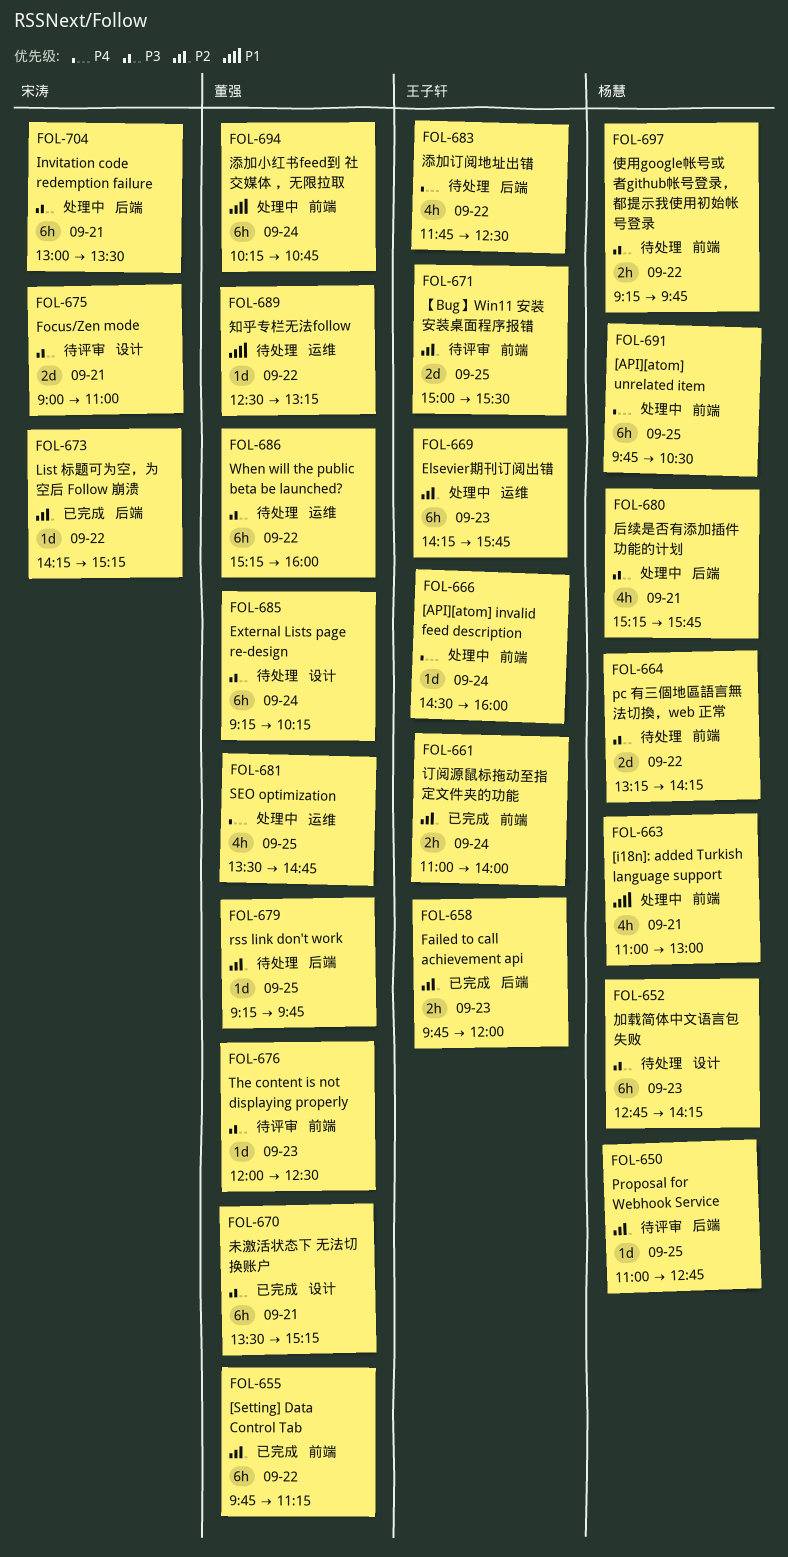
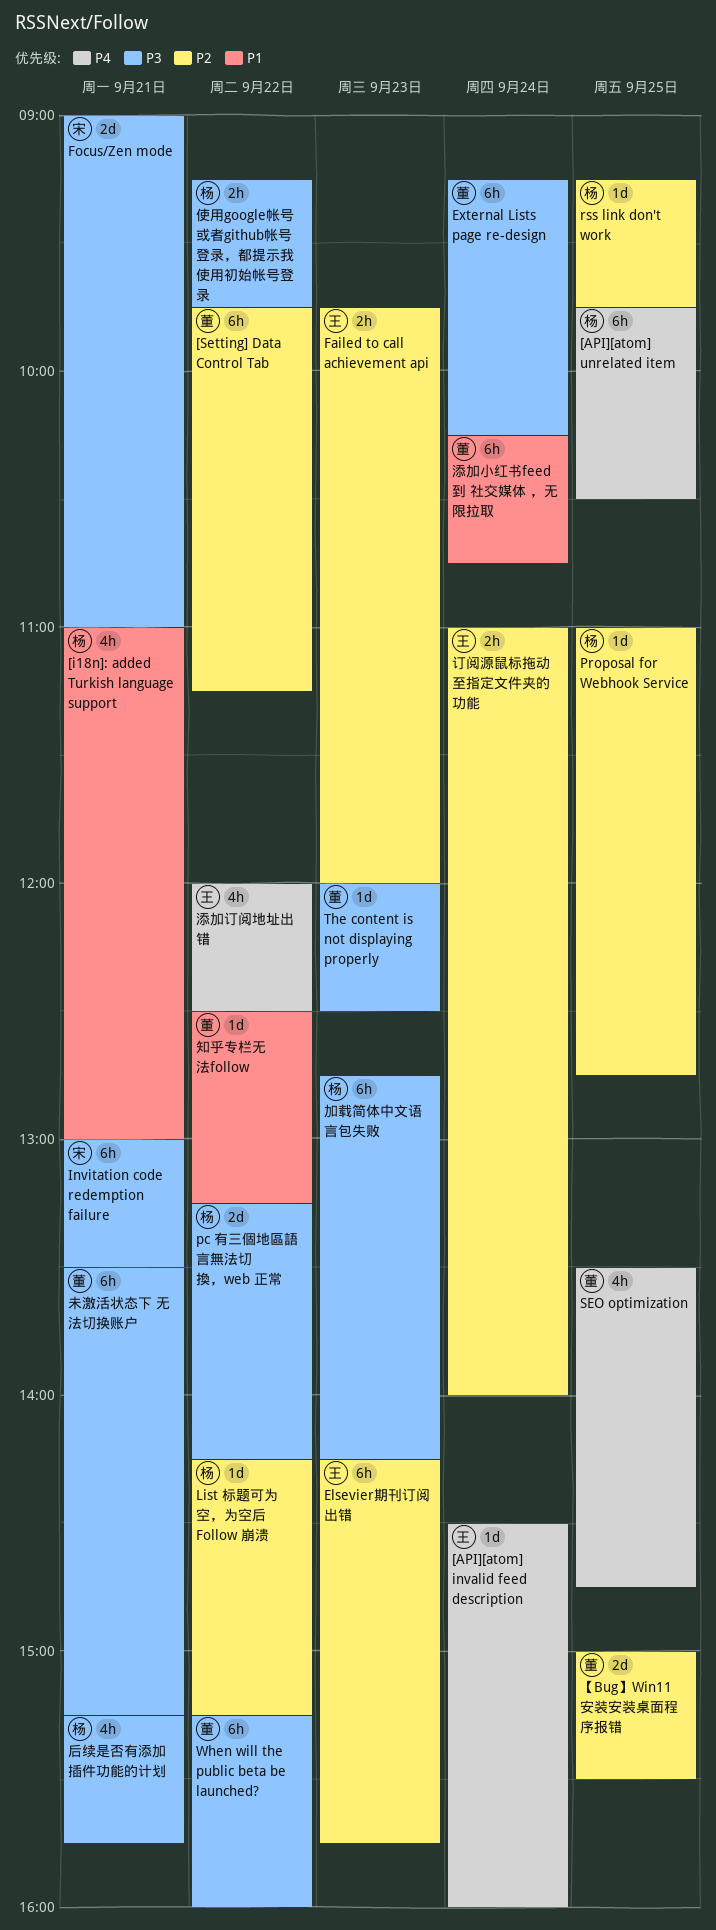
List 标题可为空，为空后 Follow 崩溃, owner: 宋涛 -> 杨慧
rss link don't work, owner: 董强 -> 杨慧
【Bug】Win11 安装安装桌面程序报错, owner: 王子轩 -> 董强
添加订阅地址出错, begins: 11:45 -> 12:00

